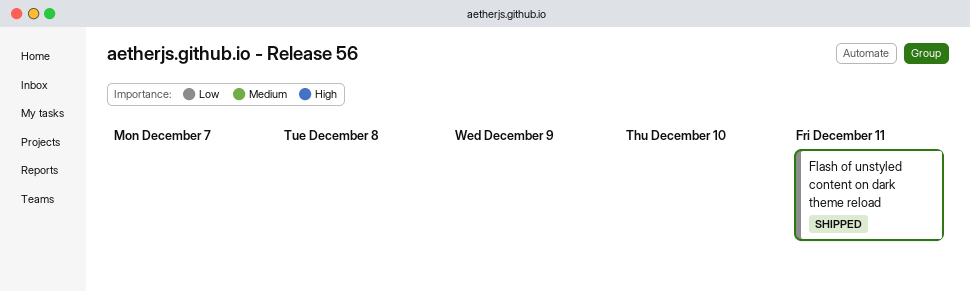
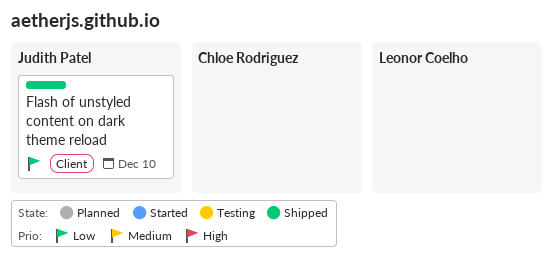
Flash of unstyled content on dark theme reload, due: Dec 11 -> Dec 10

